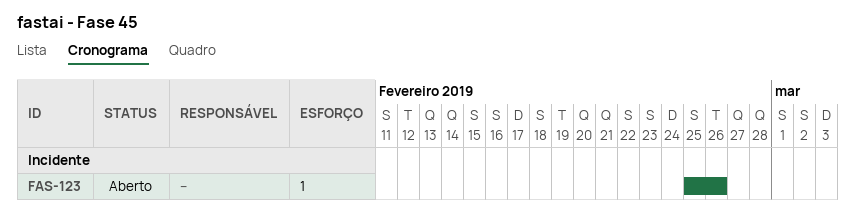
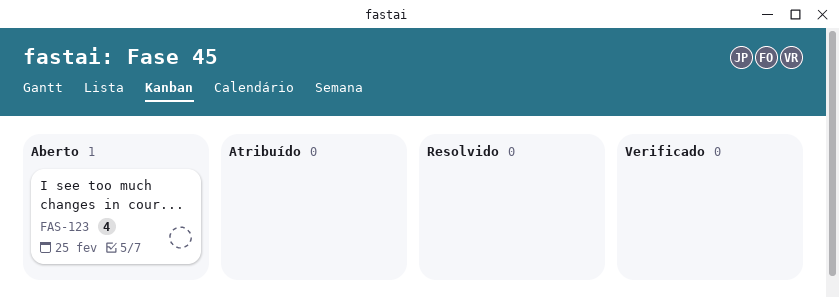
FAS-123, estimate: 1 -> 4
FAS-123, due: Feb 26 -> Feb 25

